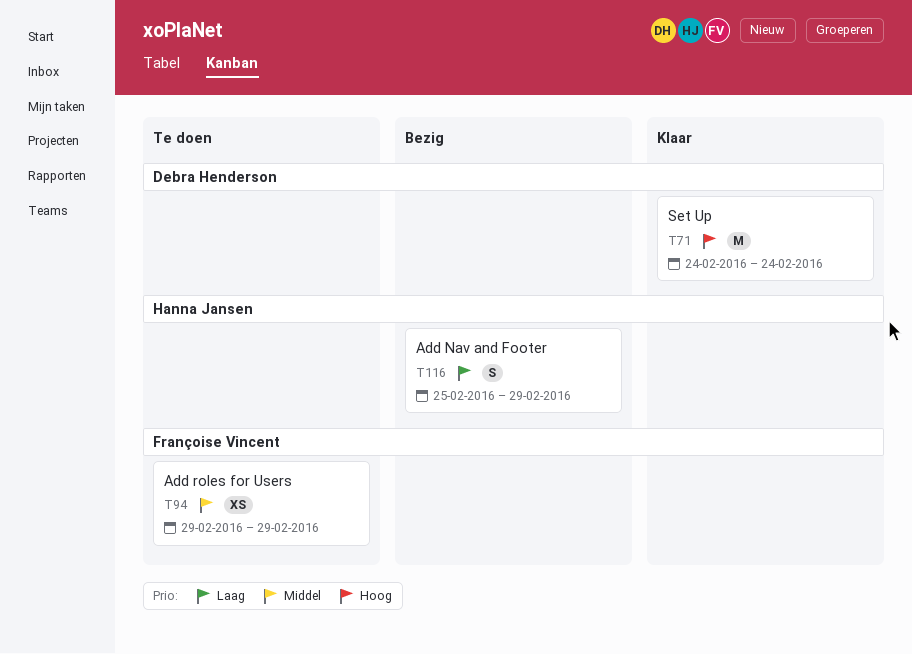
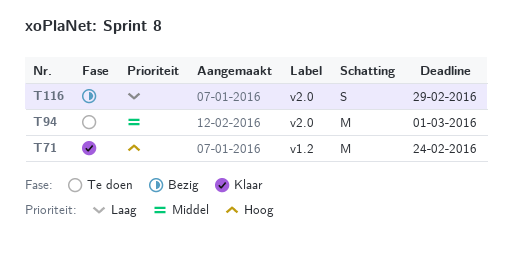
T94, estimate: XS -> M
T94, due: Feb 29 -> Mar 1

